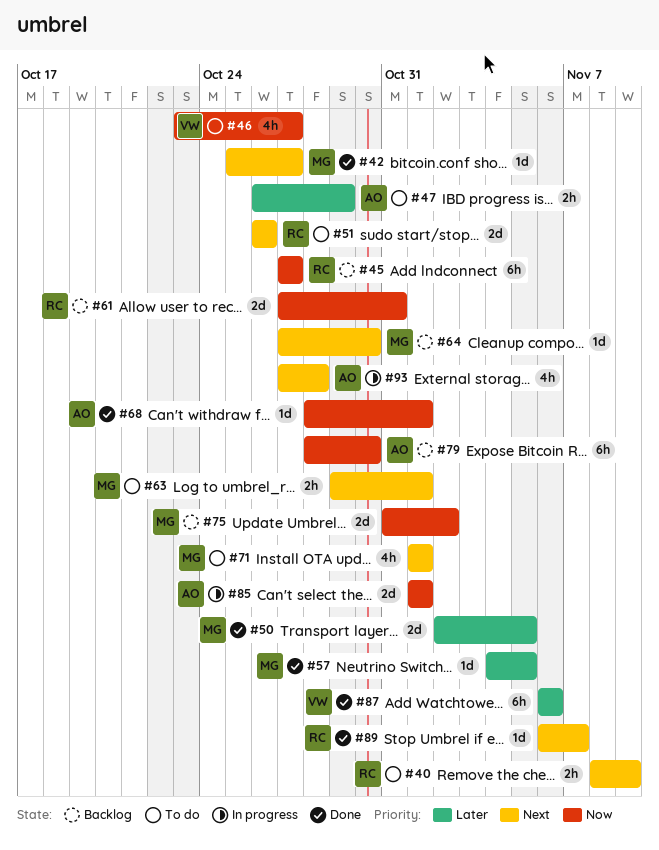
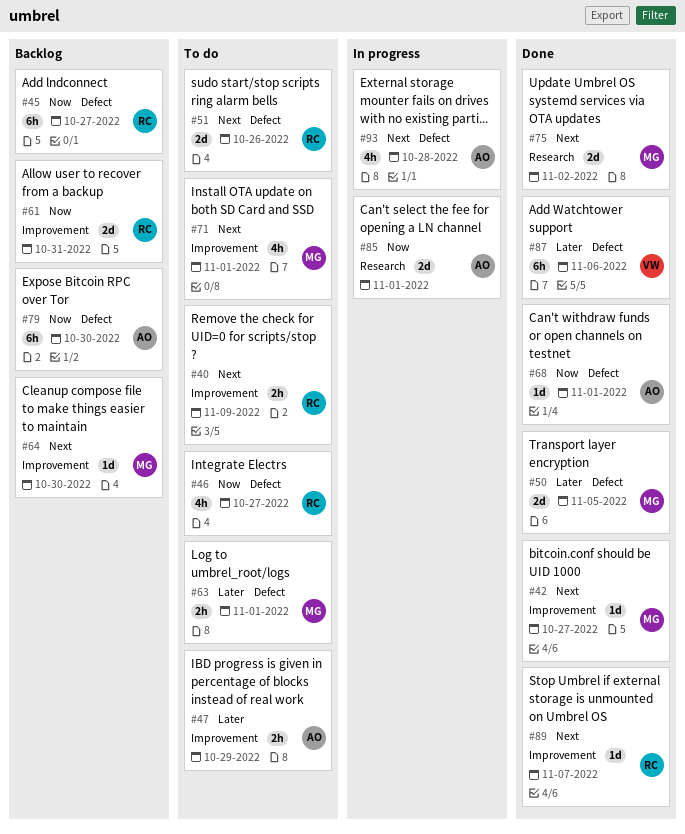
#46, owner: VW -> RC
#57: present -> none
#63, priority: Next -> Later
#75, status: Backlog -> Done
#75, priority: Now -> Next

